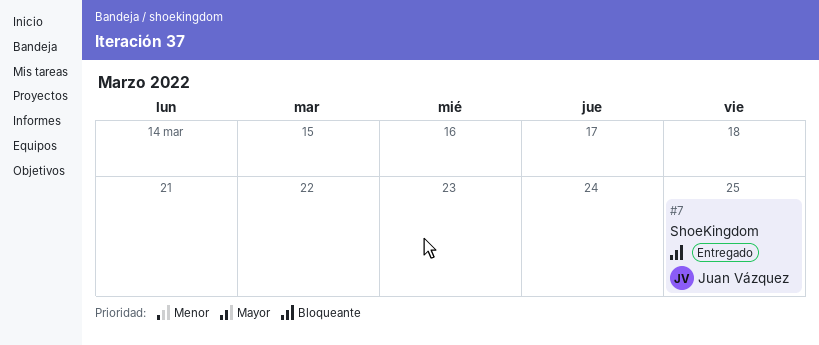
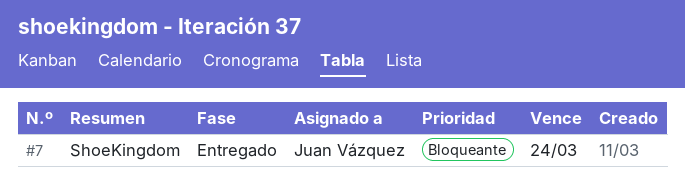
#7, due: Mar 25 -> Mar 24

